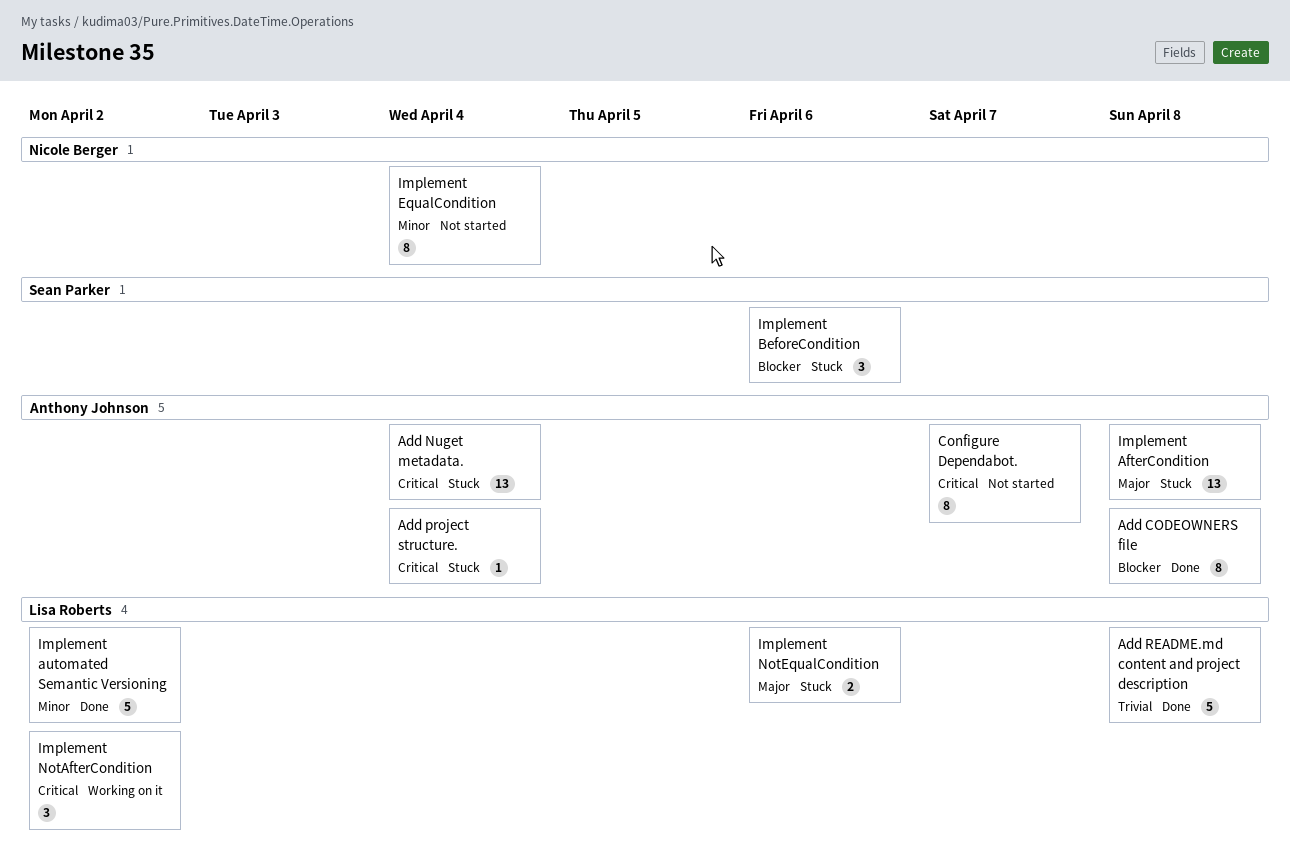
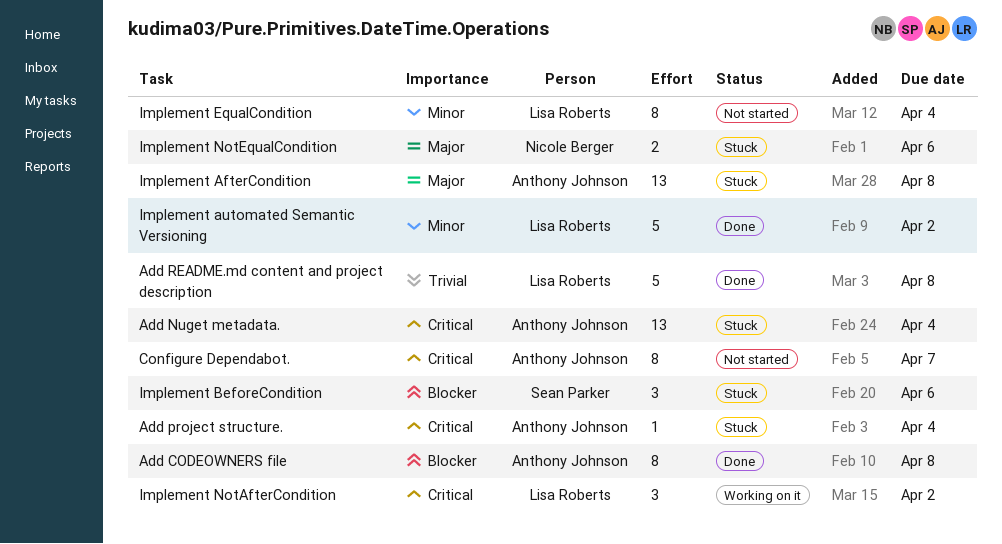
Implement EqualCondition, owner: Nicole Berger -> Lisa Roberts
Implement NotEqualCondition, owner: Lisa Roberts -> Nicole Berger

